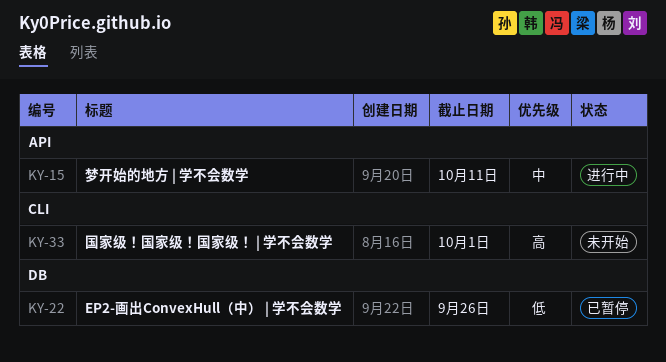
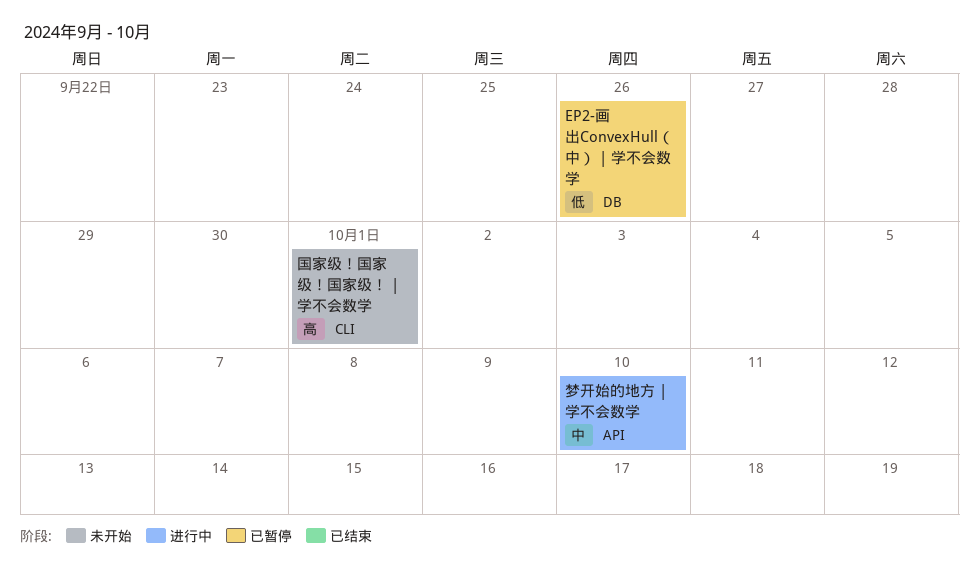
梦开始的地方 | 学不会数学, due: Oct 11 -> Oct 10

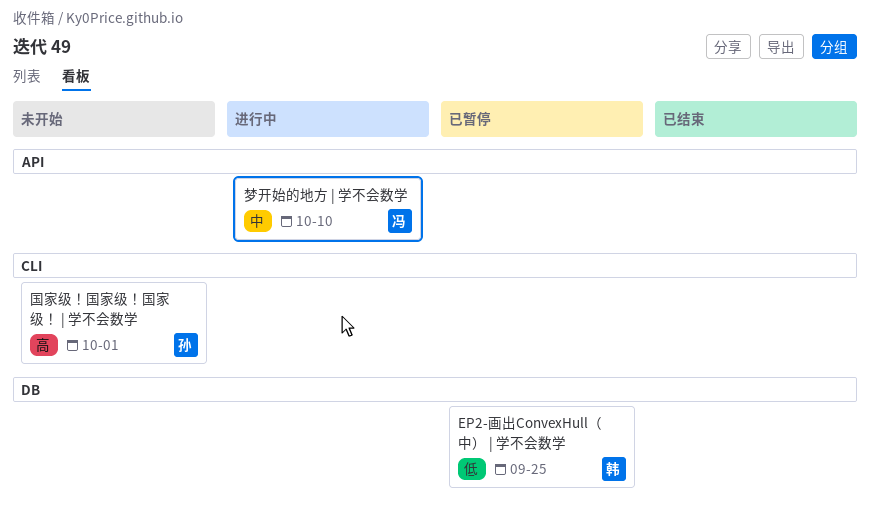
EP2-画出ConvexHull（中） | 学不会数学, due: Sep 26 -> Sep 25

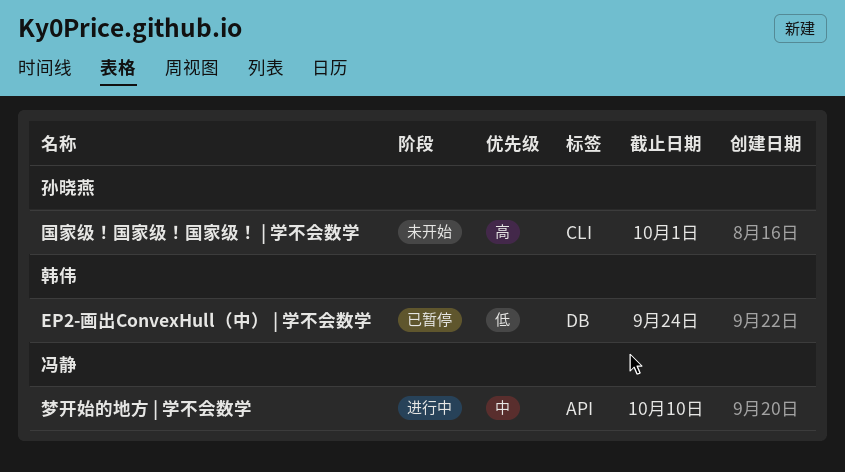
EP2-画出ConvexHull（中） | 学不会数学, due: Sep 25 -> Sep 24

